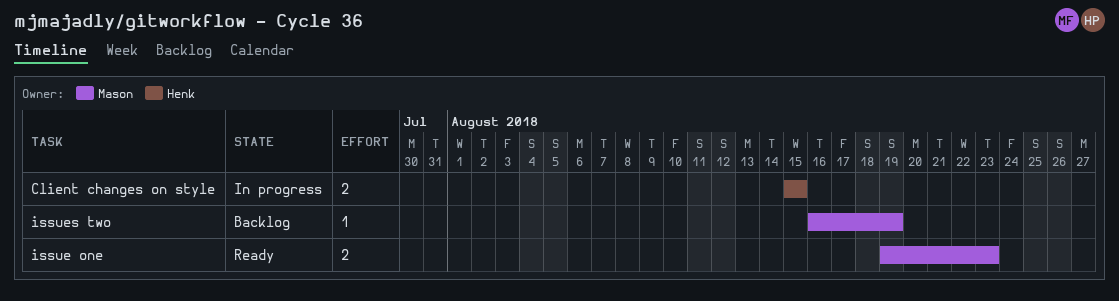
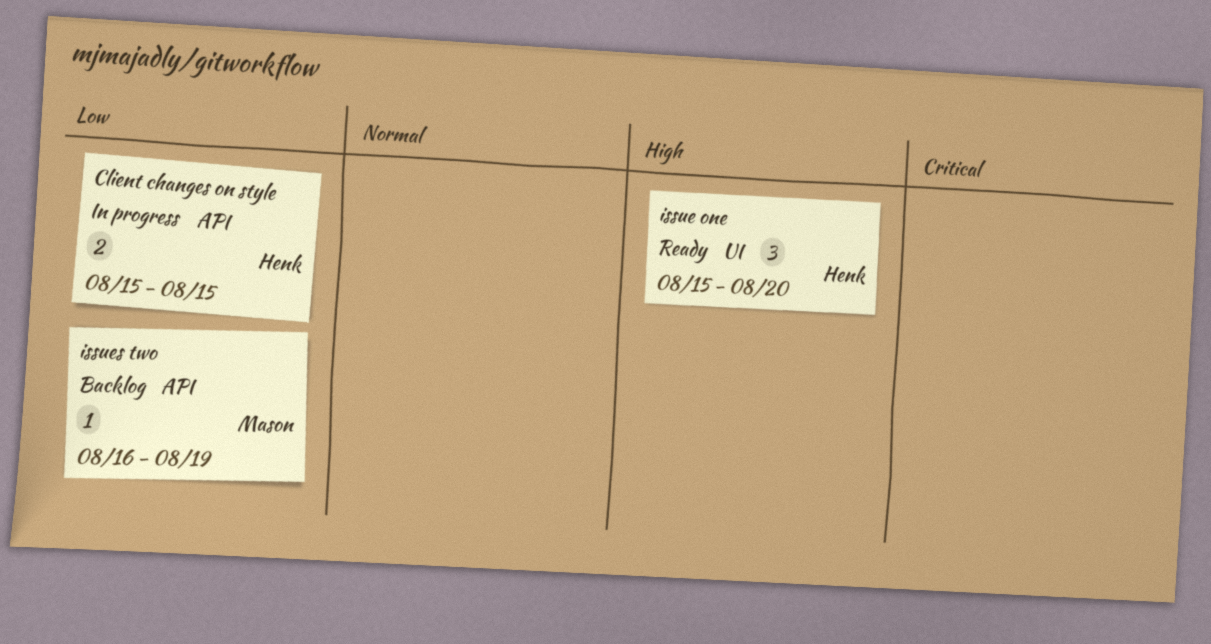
issue one, owner: Mason -> Henk
issue one, estimate: 2 -> 3
issue one, start: Aug 19 -> Aug 15
issue one, due: Aug 23 -> Aug 20

